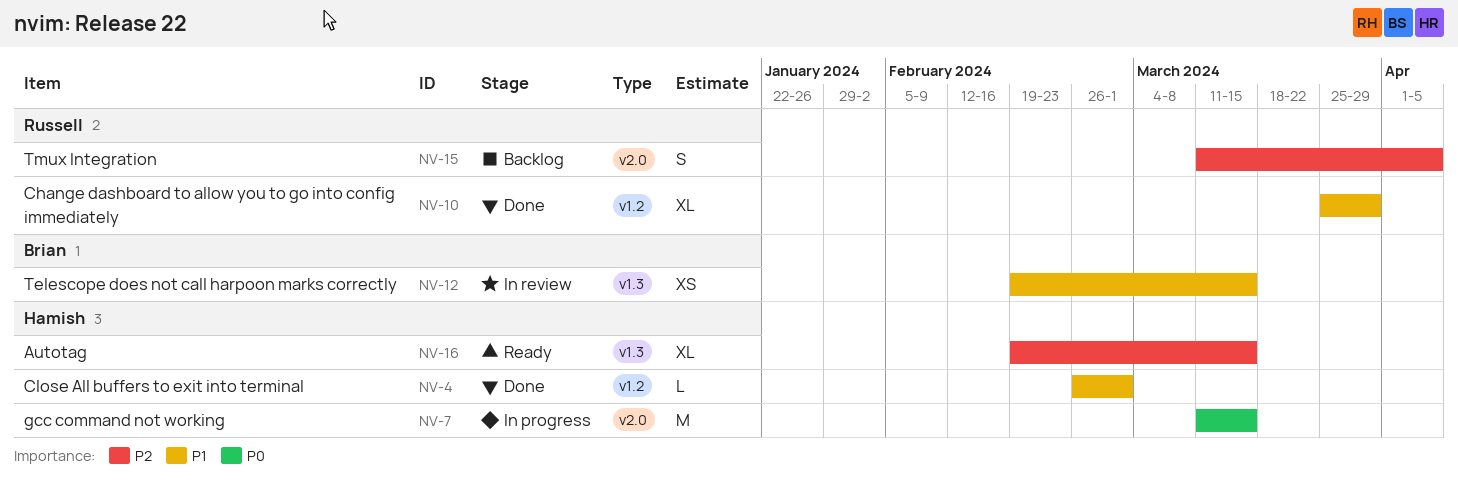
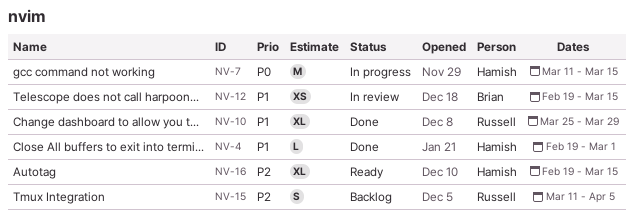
NV-4, start: Feb 26 -> Feb 19

